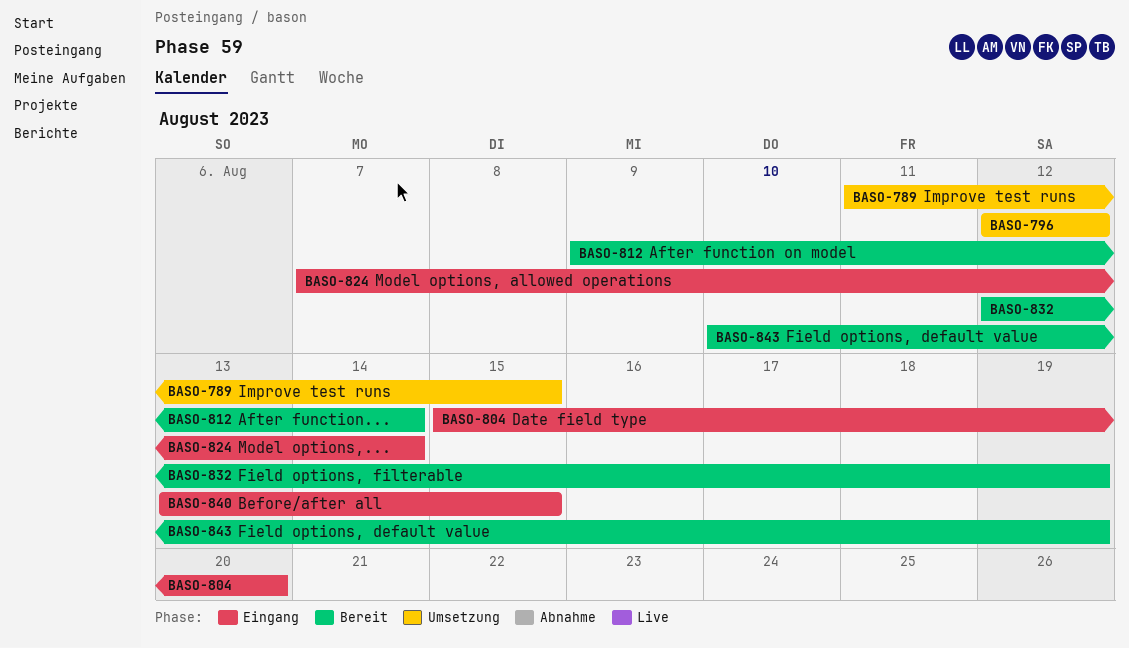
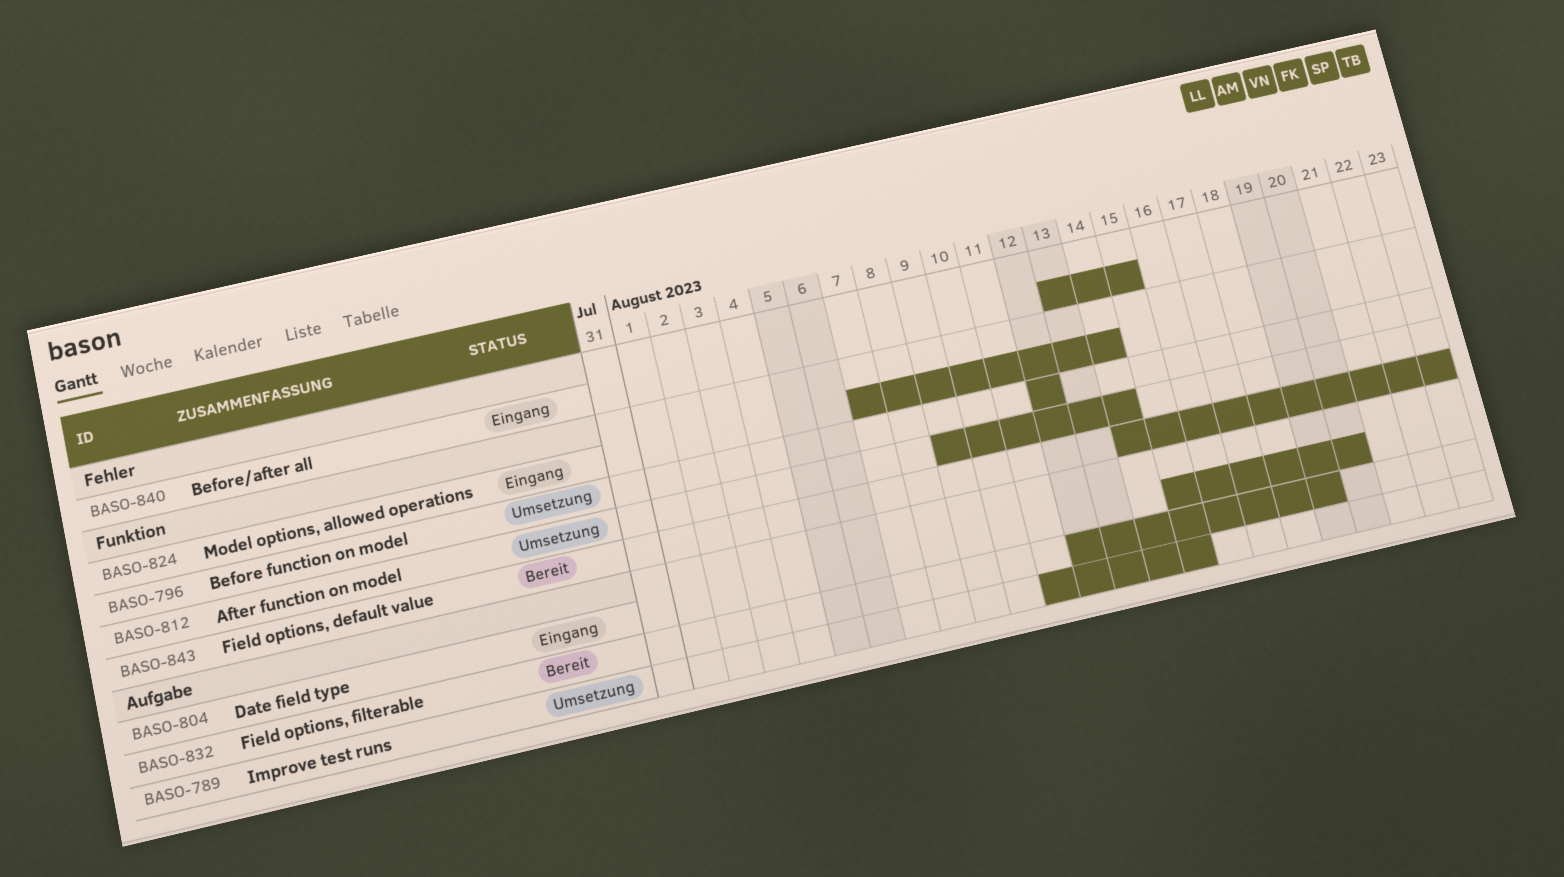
BASO-812, status: Bereit -> Umsetzung
BASO-843, start: Aug 10 -> Aug 14
BASO-843, due: Aug 19 -> Aug 23

